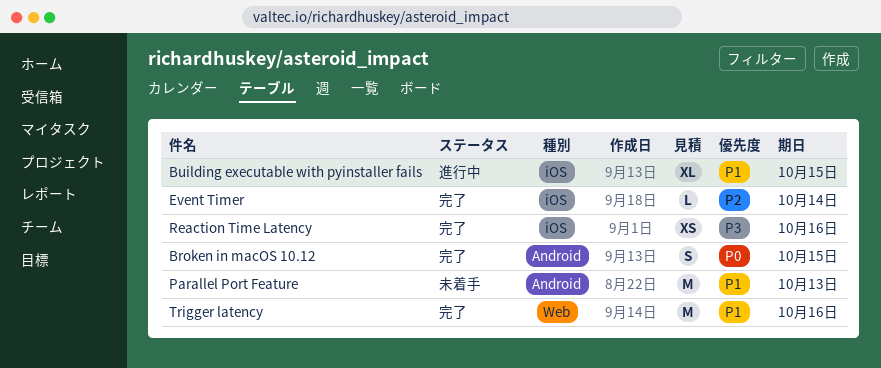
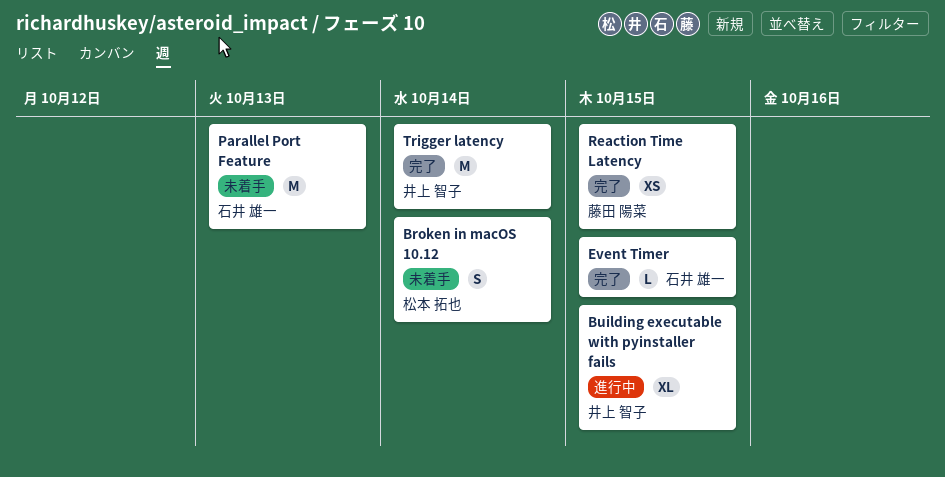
Broken in macOS 10.12, status: 完了 -> 未着手
Broken in macOS 10.12, due: Oct 15 -> Oct 14
Event Timer, due: Oct 14 -> Oct 15
Reaction Time Latency, due: Oct 16 -> Oct 15
Trigger latency, due: Oct 16 -> Oct 14

